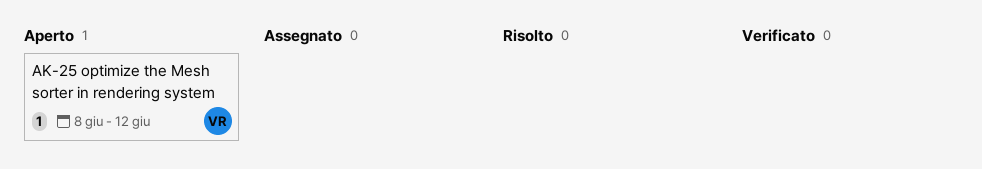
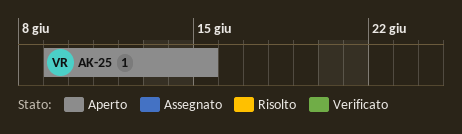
AK-25, start: Jun 8 -> Jun 9
AK-25, due: Jun 12 -> Jun 15

